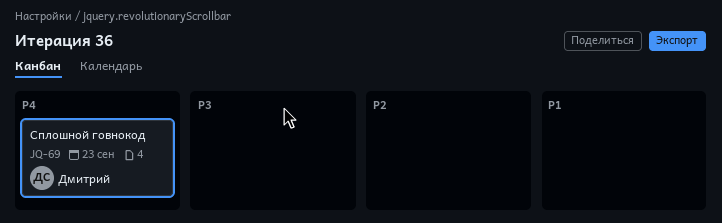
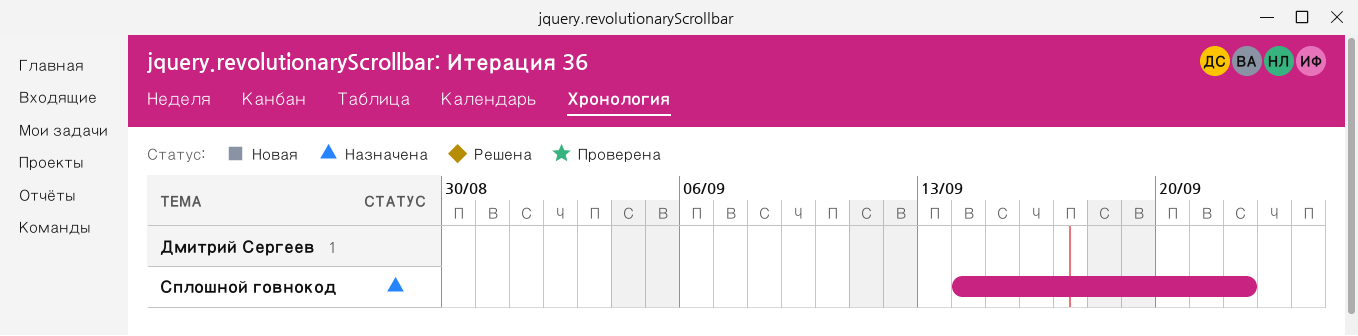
Сплошной говнокод, due: Sep 23 -> Sep 22

